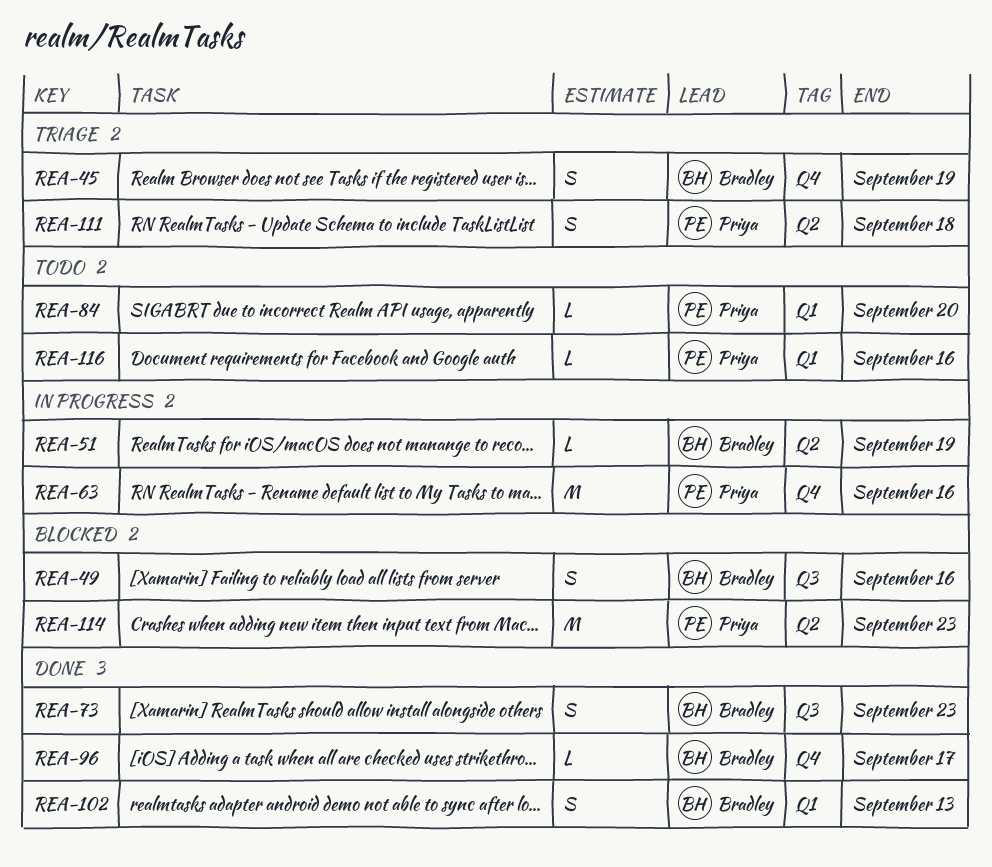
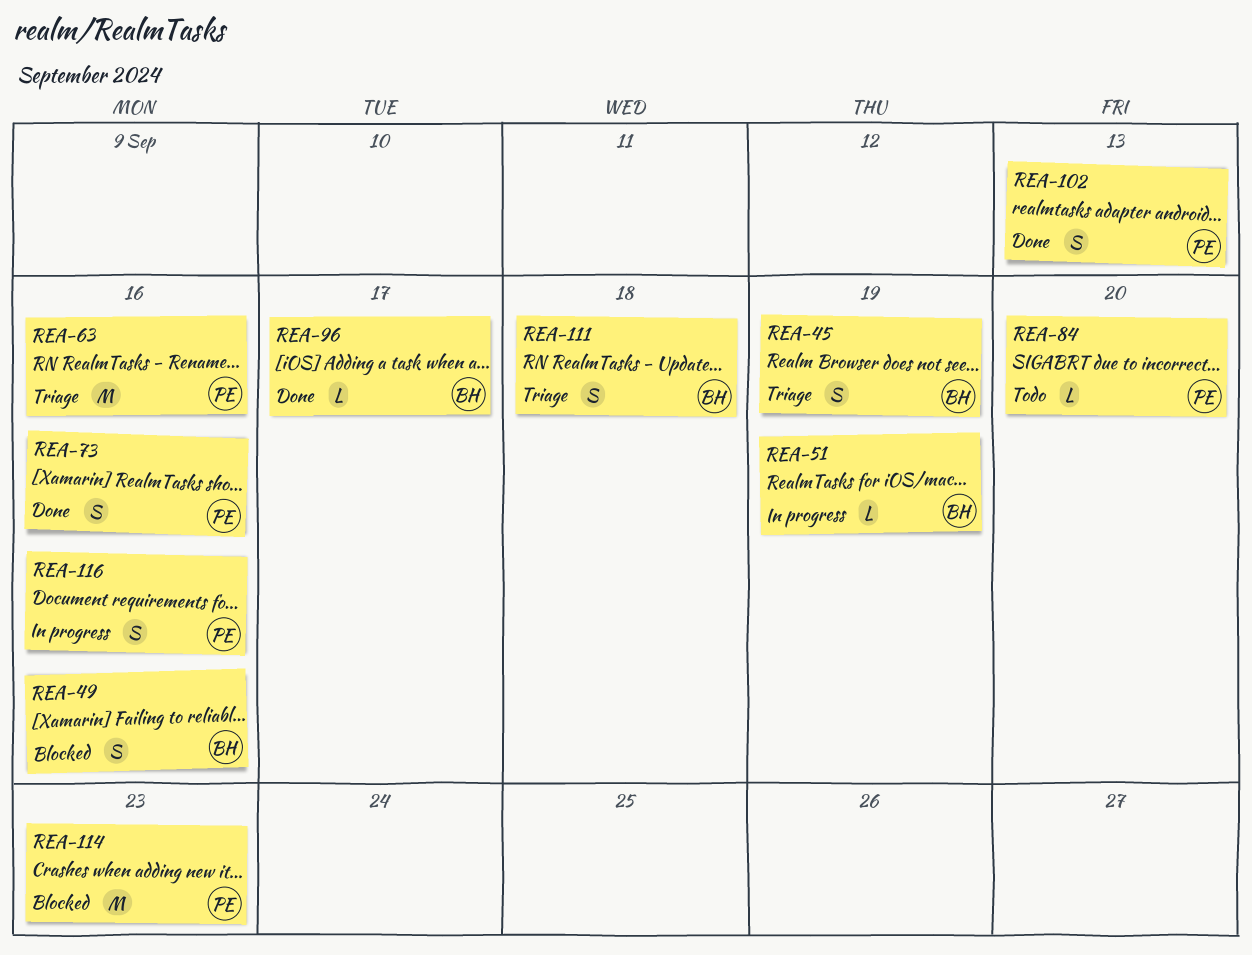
REA-63, status: In progress -> Triage
REA-73, owner: Bradley -> Priya
REA-73, due: Sep 23 -> Sep 16
REA-102, owner: Bradley -> Priya
REA-111, owner: Priya -> Bradley
REA-116, status: Todo -> In progress
REA-116, estimate: L -> S

